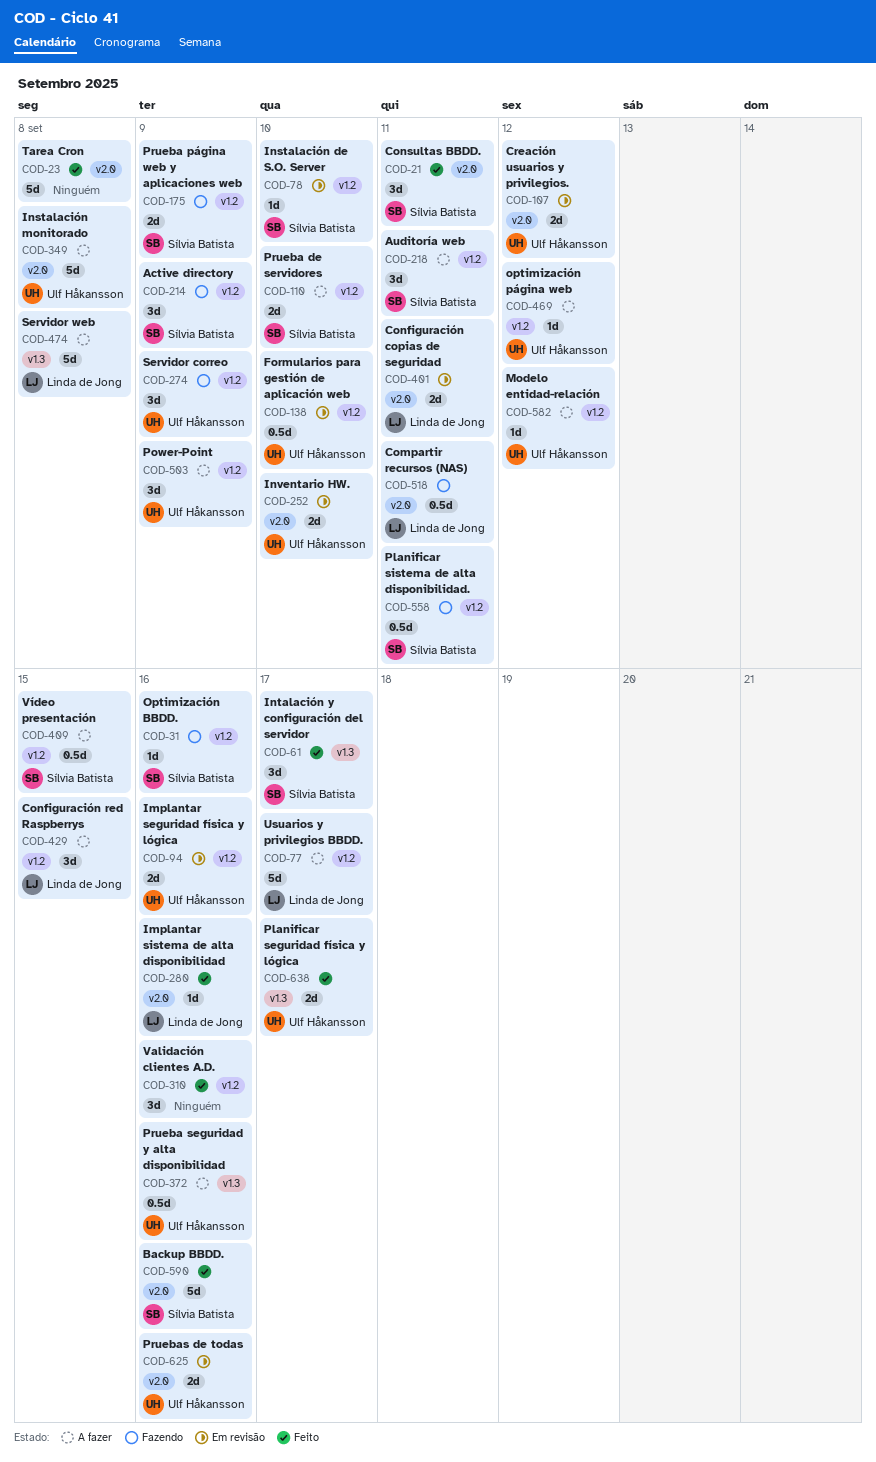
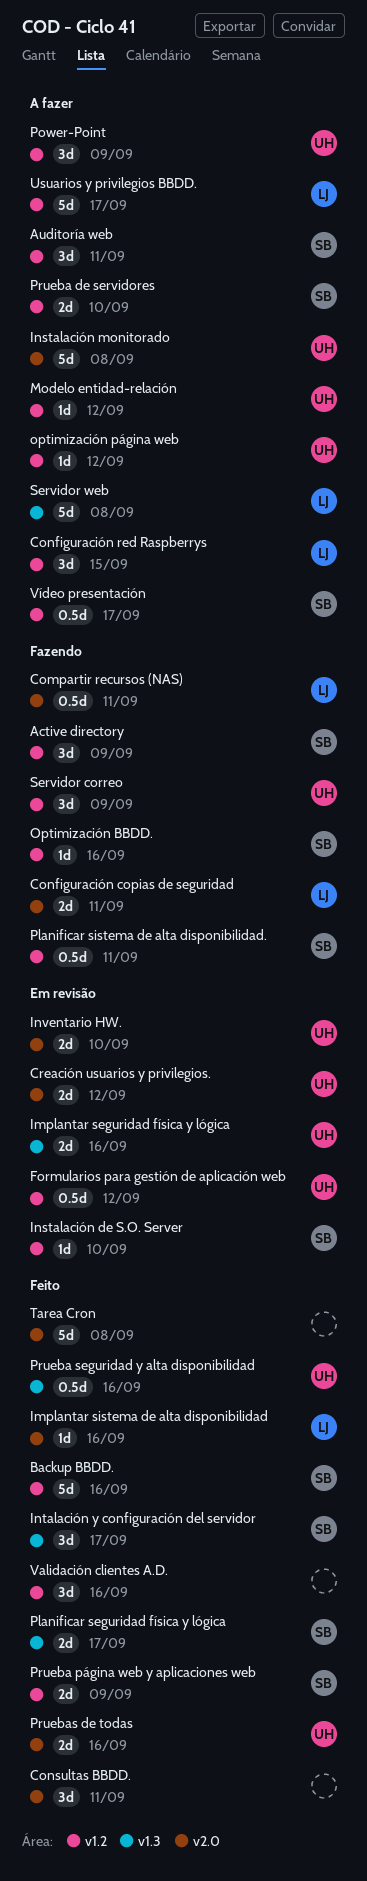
Backup BBDD., label: v2.0 -> v1.2
Configuración copias de seguridad, status: Em revisão -> Fazendo
Consultas BBDD., owner: Sílvia Batista -> none
Formularios para gestión de aplicación web, due: Sep 10 -> Sep 12
Implantar seguridad física y lógica, label: v1.2 -> v1.3
Planificar seguridad física y lógica, owner: Ulf Håkansson -> Sílvia Batista
Prueba página web y aplicaciones web, status: Fazendo -> Feito
Prueba seguridad y alta disponibilidad, status: A fazer -> Feito
Pruebas de todas, status: Em revisão -> Feito
Vídeo presentación, due: Sep 15 -> Sep 17

